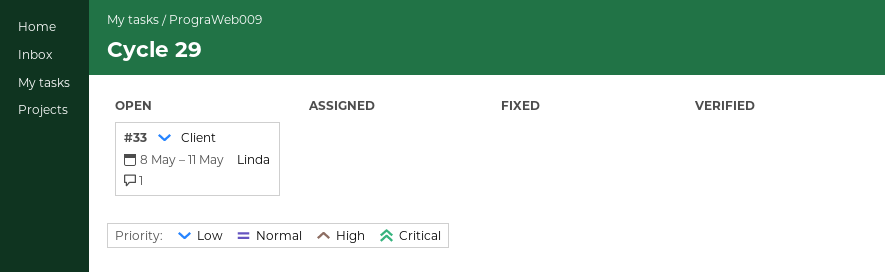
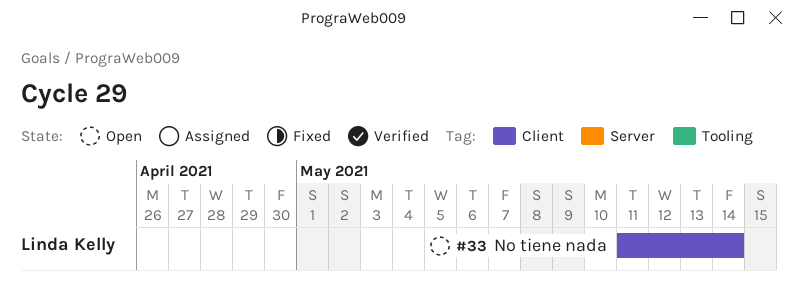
#33, start: May 8 -> May 11
#33, due: May 11 -> May 14

